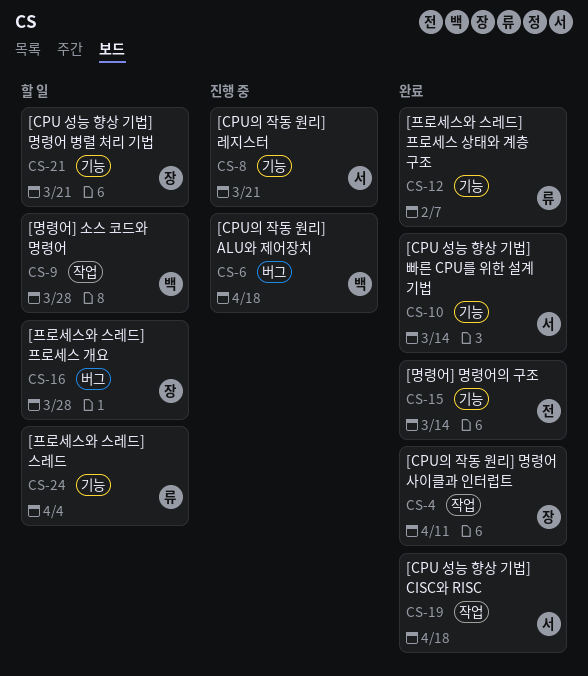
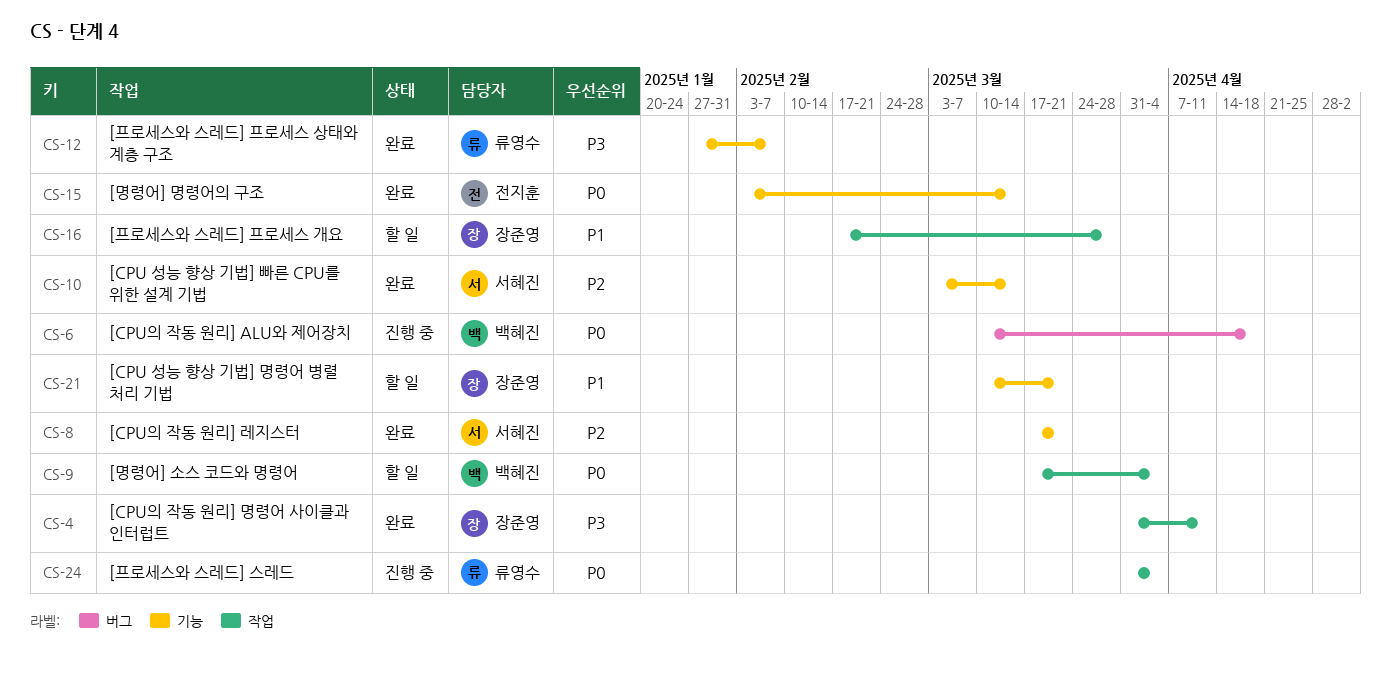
CS-8, status: 진행 중 -> 완료
CS-9, due: Mar 28 -> Apr 4
CS-16, label: 버그 -> 작업
CS-19: present -> none
CS-24, status: 할 일 -> 진행 중
CS-24, label: 기능 -> 작업

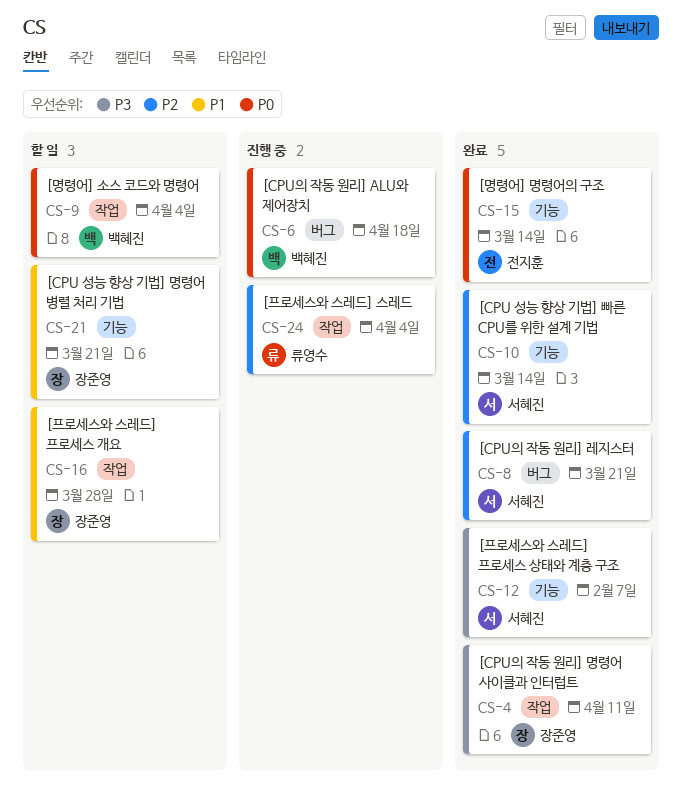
CS-8, label: 기능 -> 버그
CS-12, owner: 류영수 -> 서혜진
CS-24, priority: P0 -> P2

